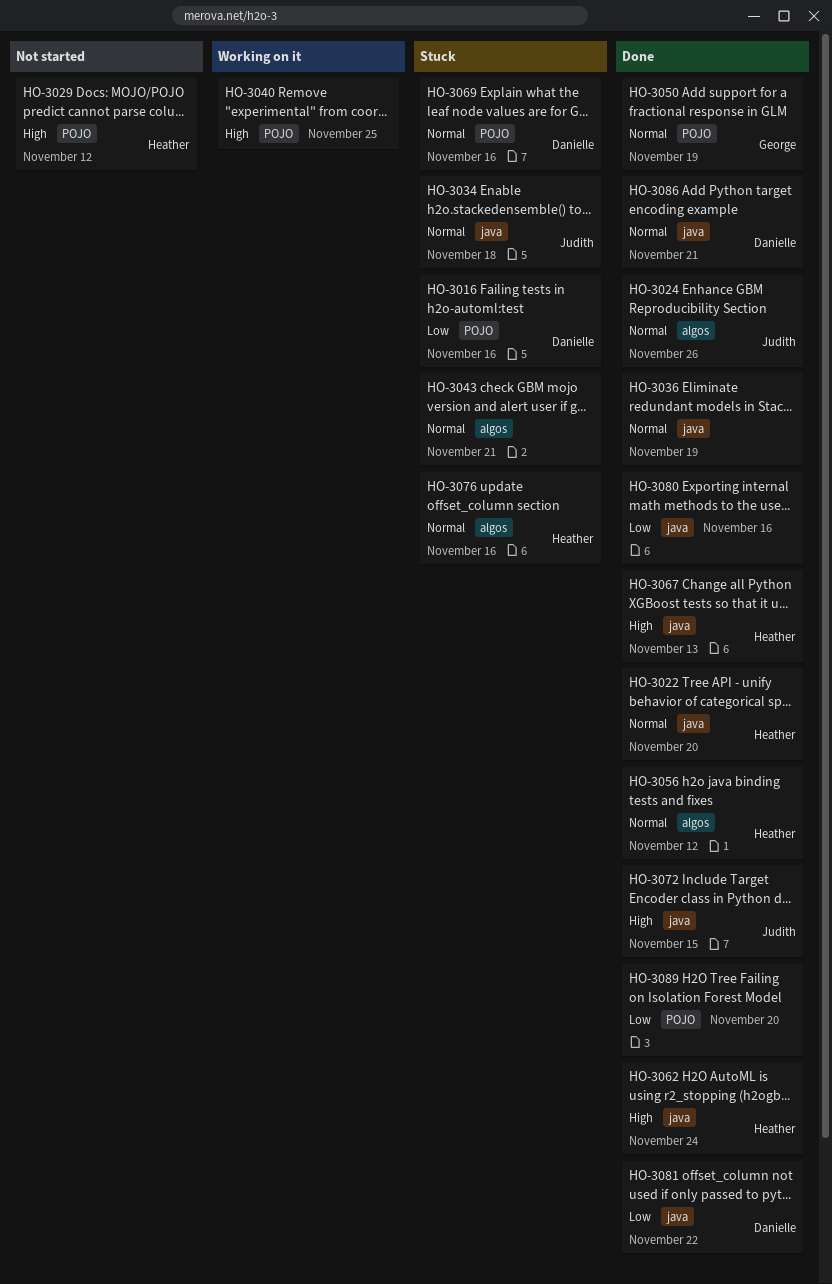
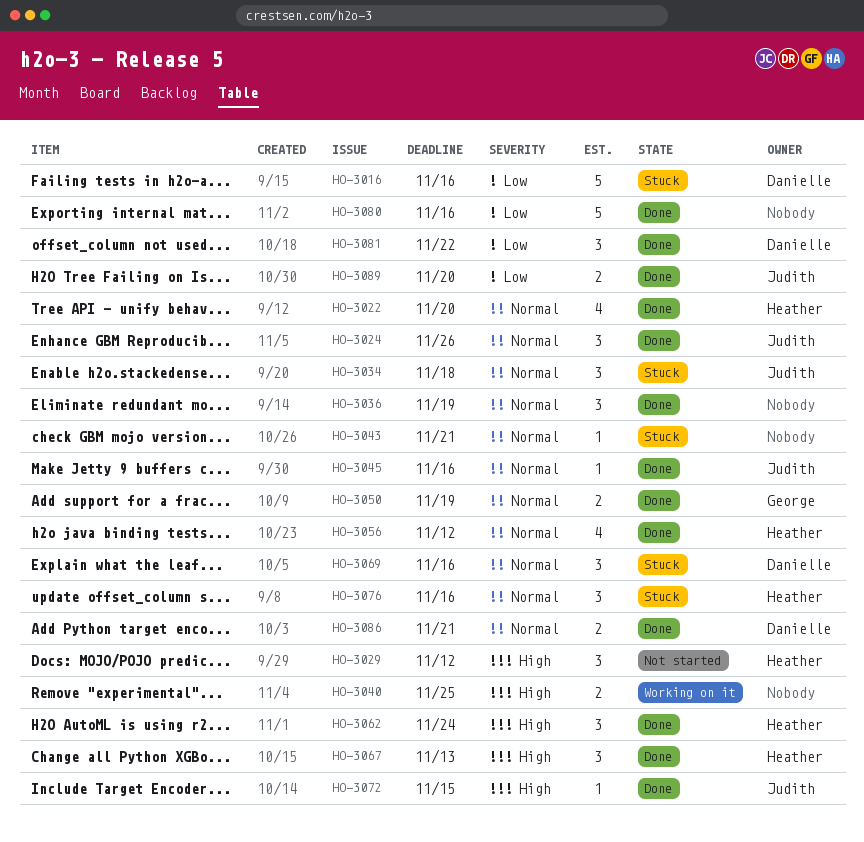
HO-3045: none -> present
HO-3089, owner: none -> Judith

